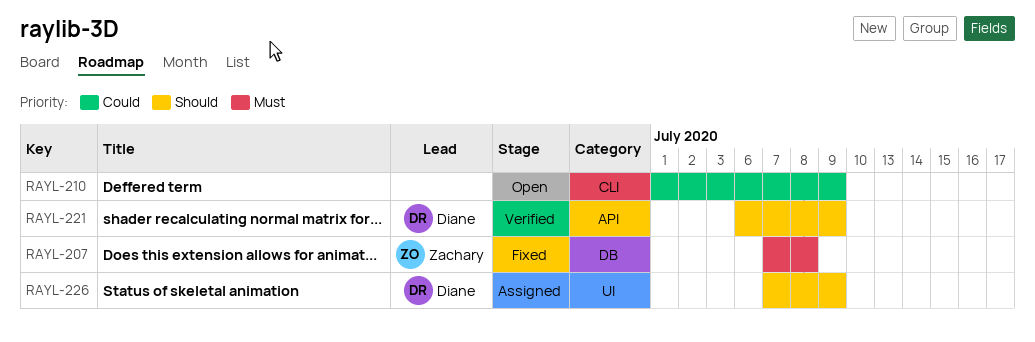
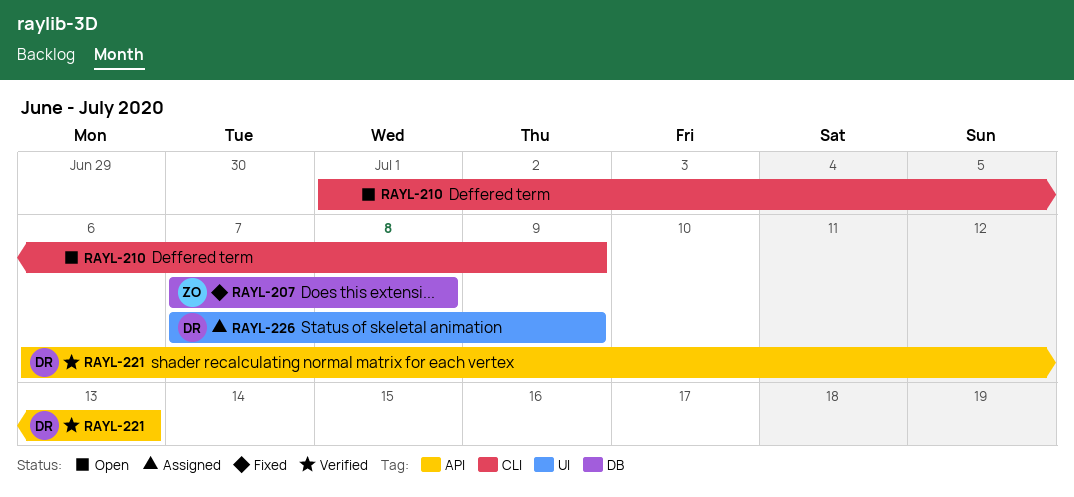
RAYL-221, due: Jul 9 -> Jul 13

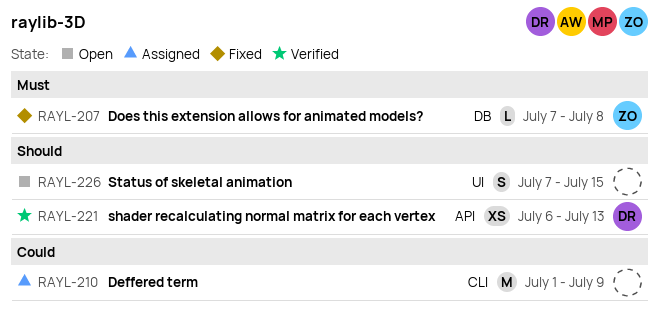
RAYL-210, status: Open -> Assigned
RAYL-226, status: Assigned -> Open
RAYL-226, owner: DR -> none
RAYL-226, due: Jul 9 -> Jul 15

